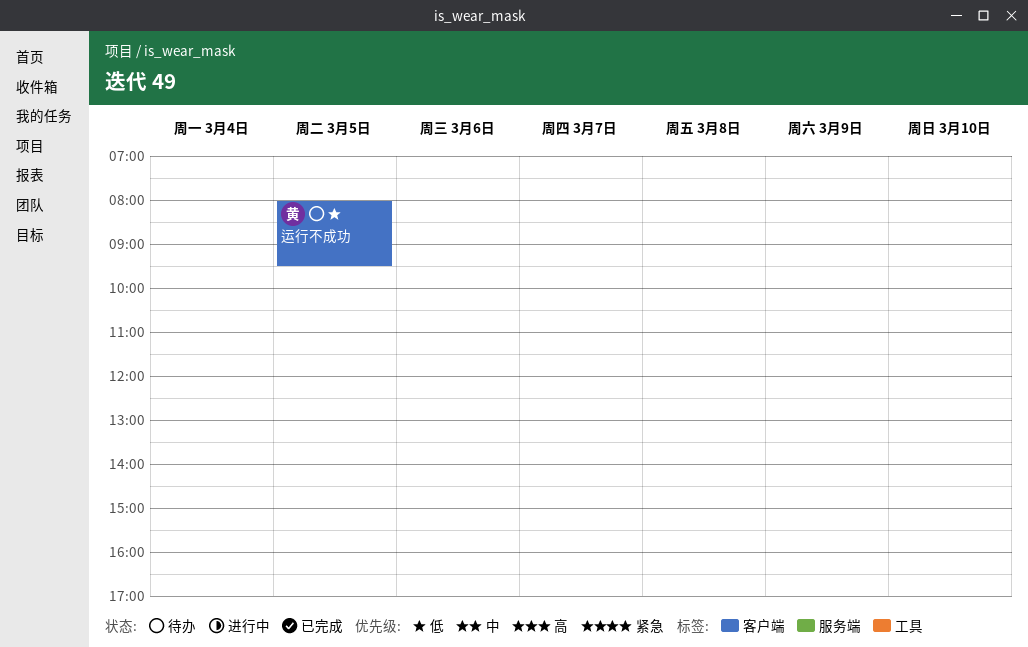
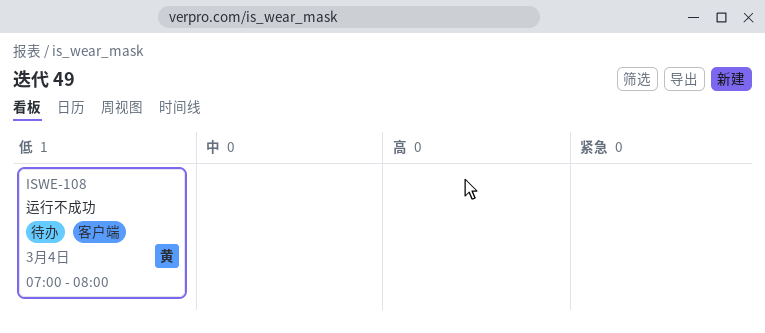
运行不成功, day: Mar 5 -> Mar 4
运行不成功, begins: 08:00 -> 07:00
运行不成功, ends: 09:30 -> 08:00

